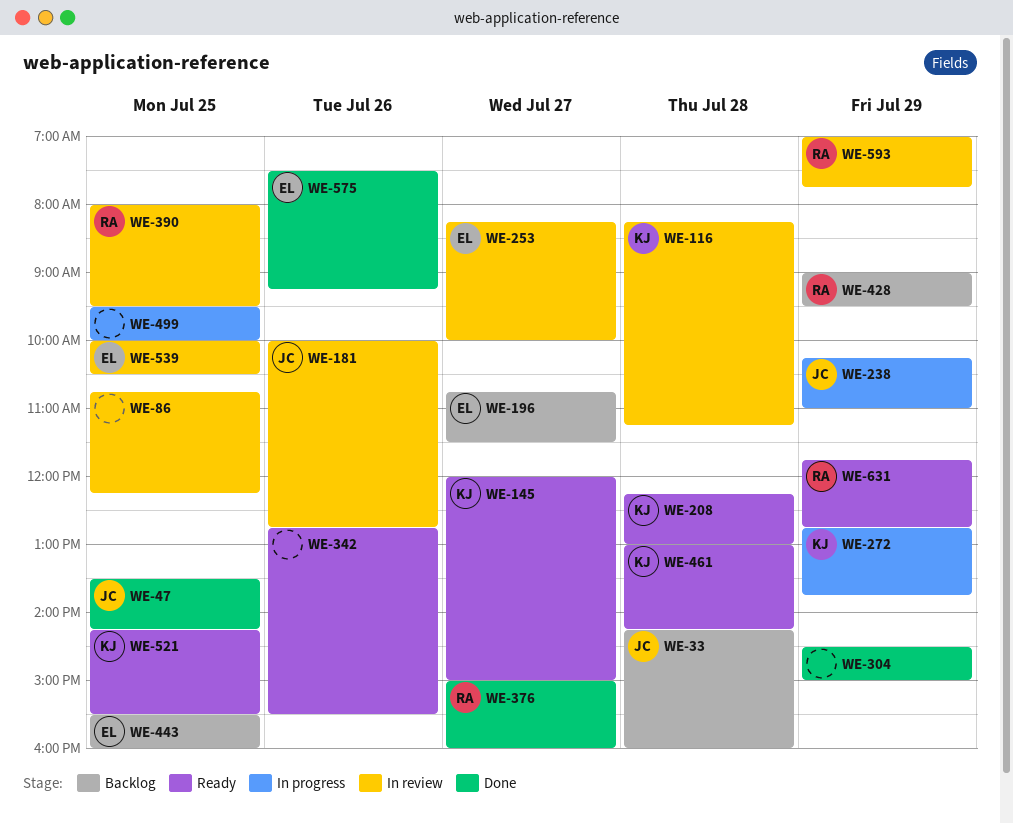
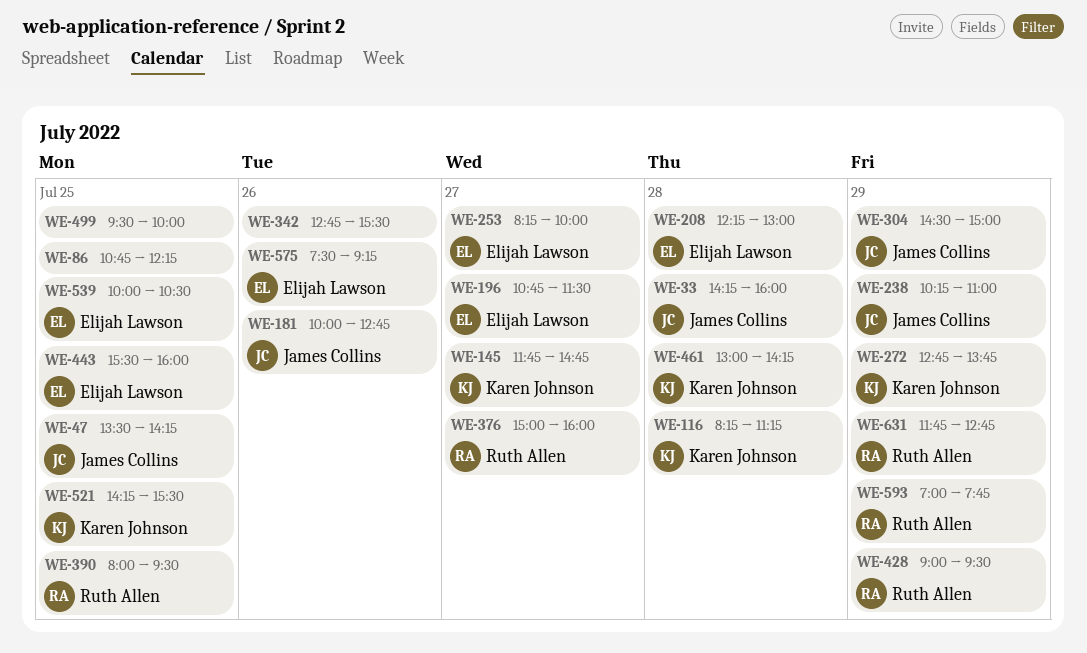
WE-145, begins: 12:00 -> 11:45
WE-145, ends: 15:00 -> 14:45
WE-208, owner: Karen Johnson -> Elijah Lawson
WE-304, owner: none -> James Collins

